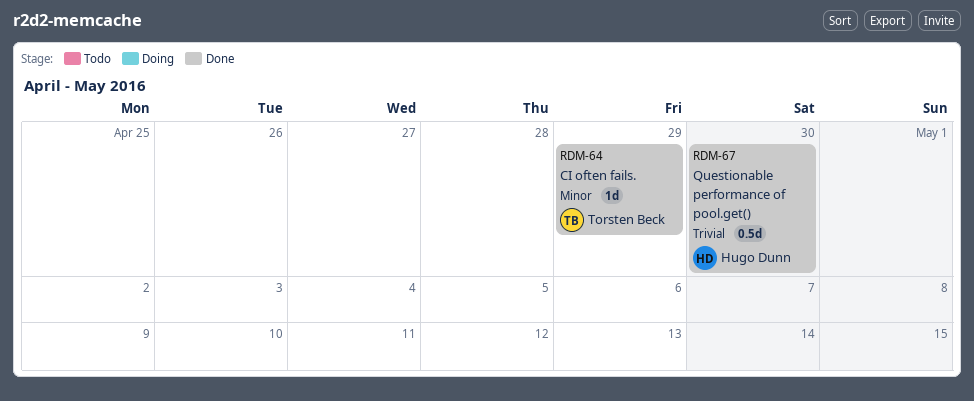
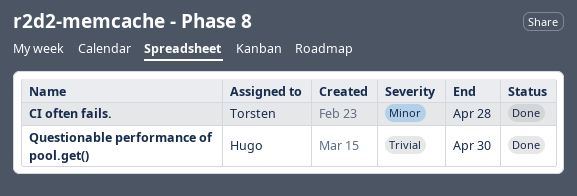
CI often fails., due: Apr 29 -> Apr 28

